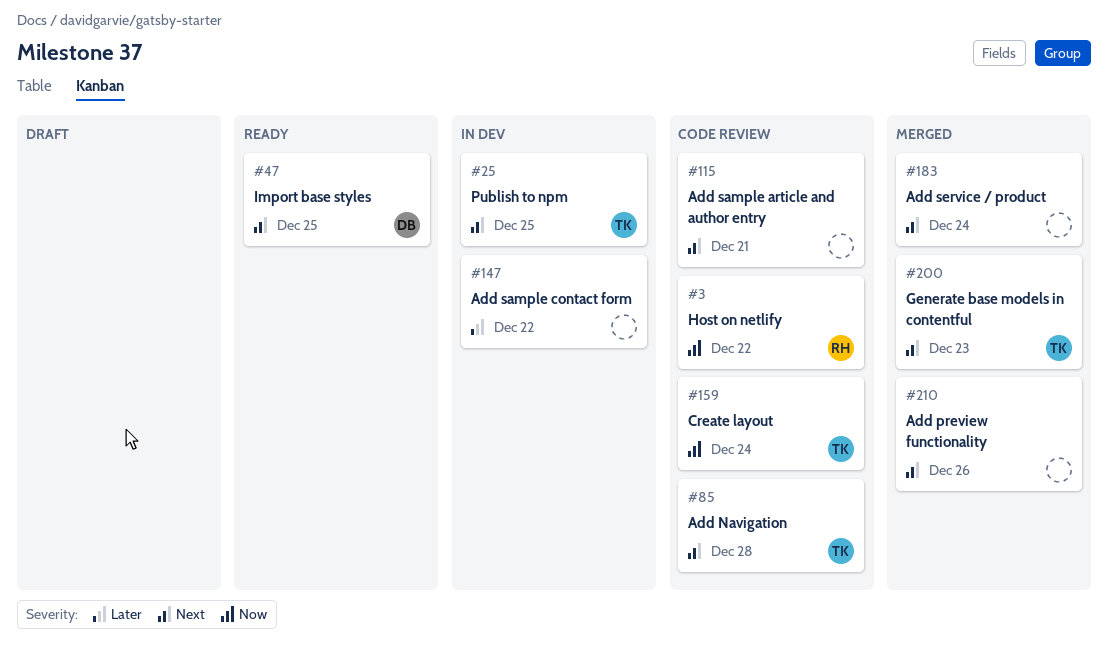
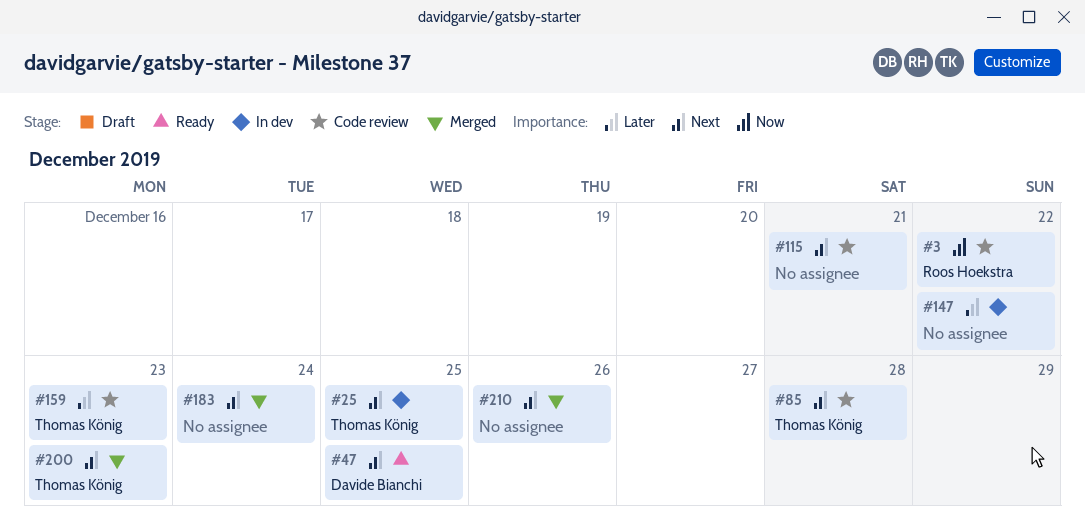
#159, priority: Now -> Later
#159, due: Dec 24 -> Dec 23

